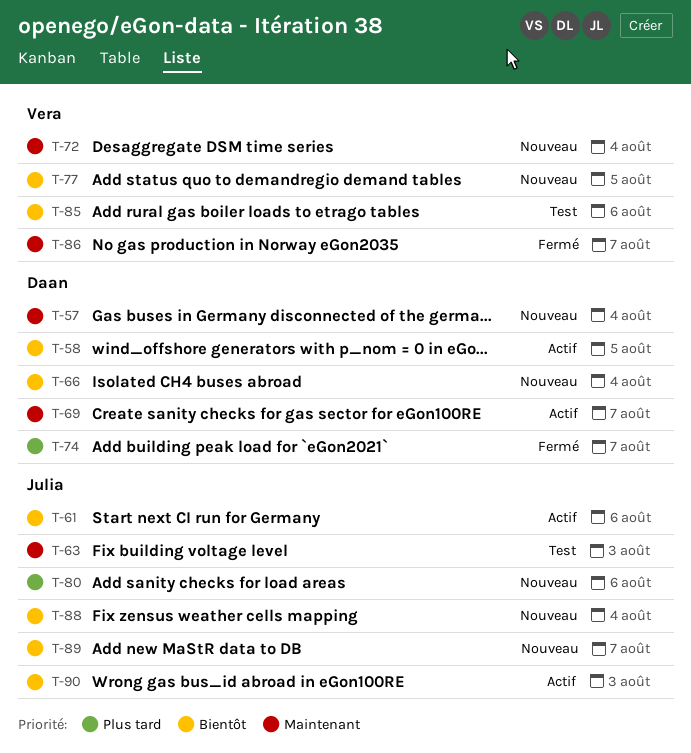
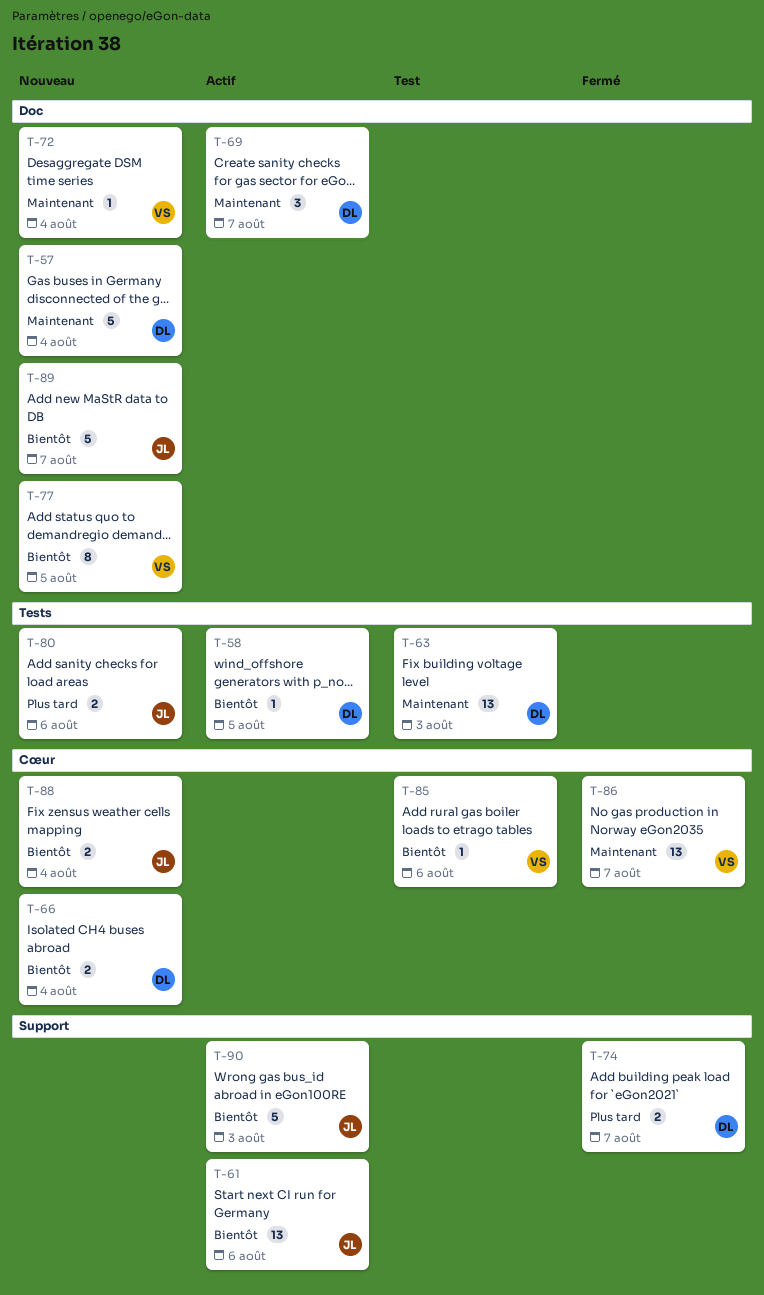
T-63, owner: Julia -> Daan

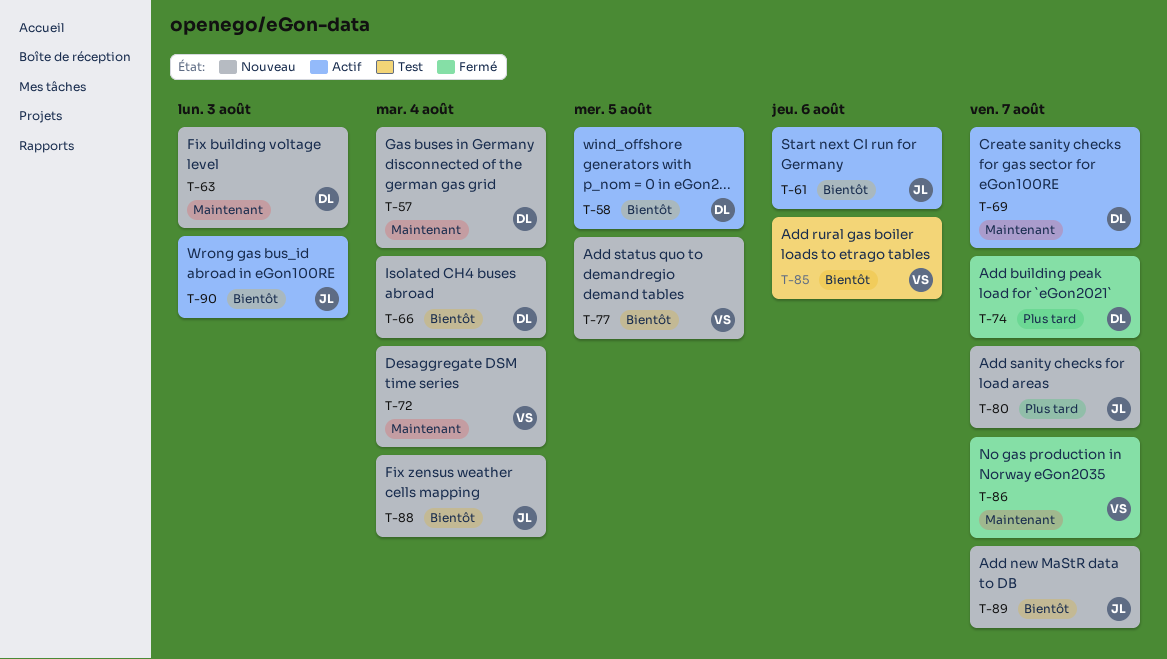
T-63, status: Test -> Nouveau
T-80, due: Aug 6 -> Aug 7

